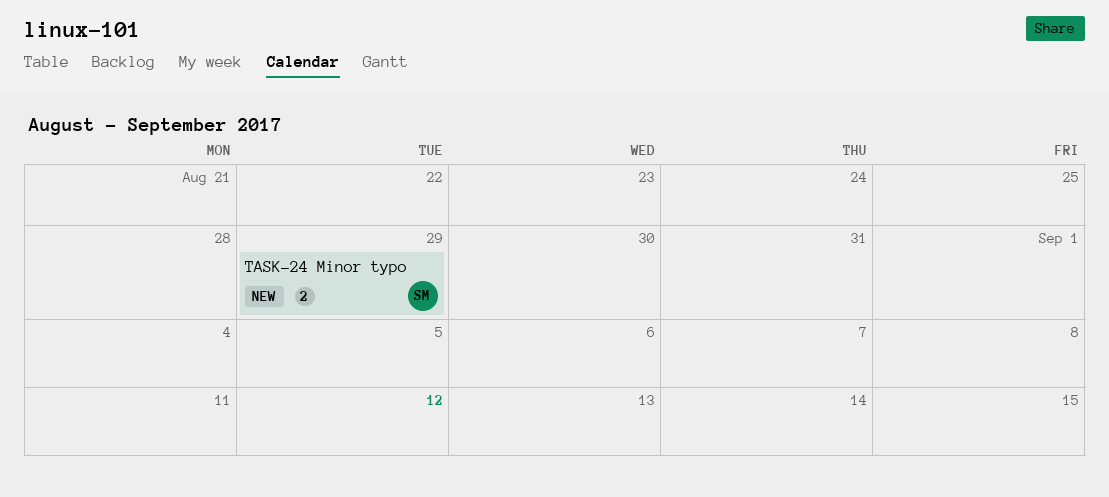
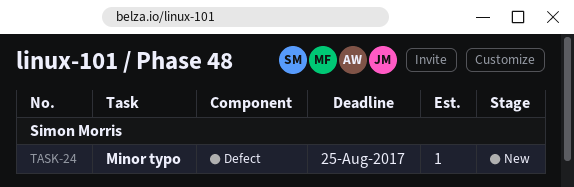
TASK-24, estimate: 2 -> 1
TASK-24, due: Aug 29 -> Aug 25

